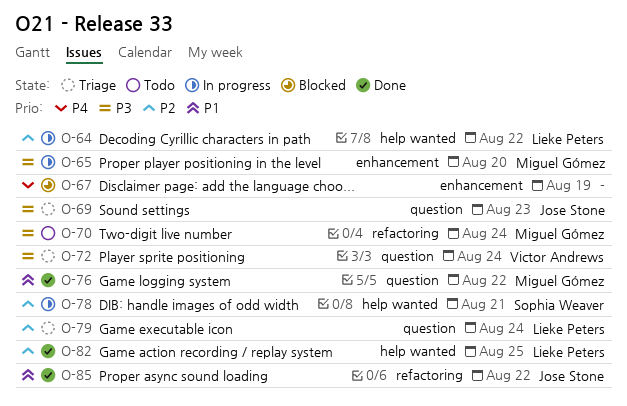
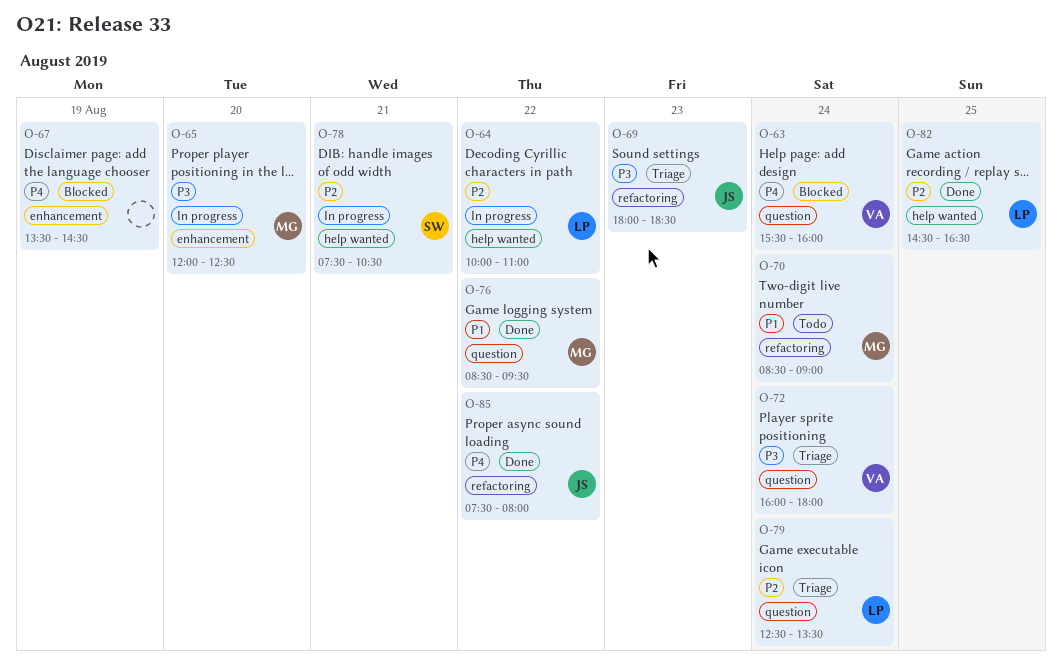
O-63: none -> present
O-69, label: question -> refactoring
O-70, priority: P3 -> P1
O-85, priority: P1 -> P4

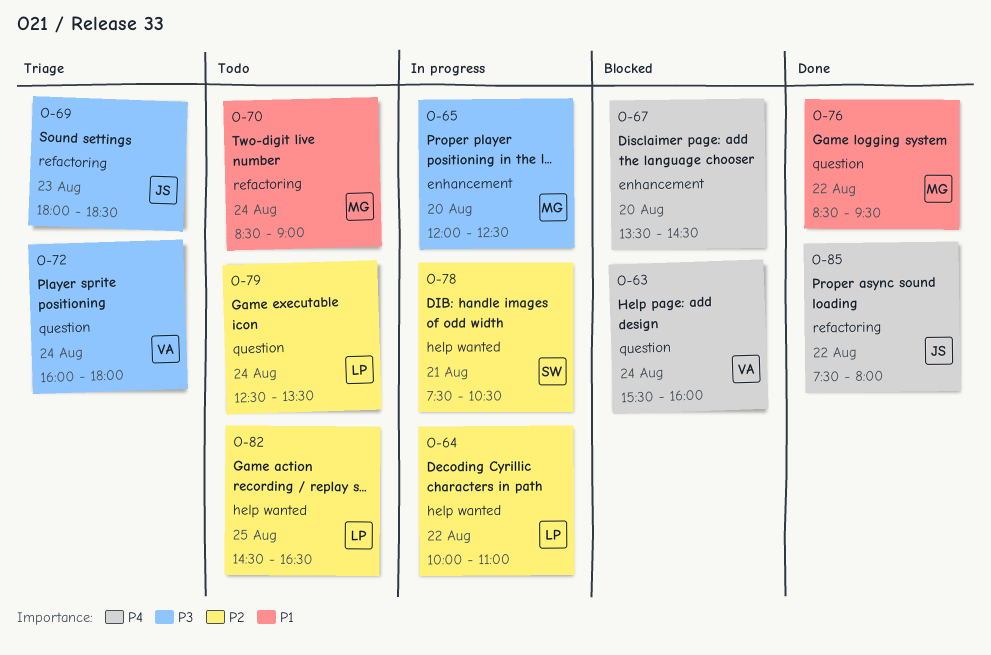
O-67, day: Aug 19 -> Aug 20
O-79, status: Triage -> Todo
O-82, status: Done -> Todo

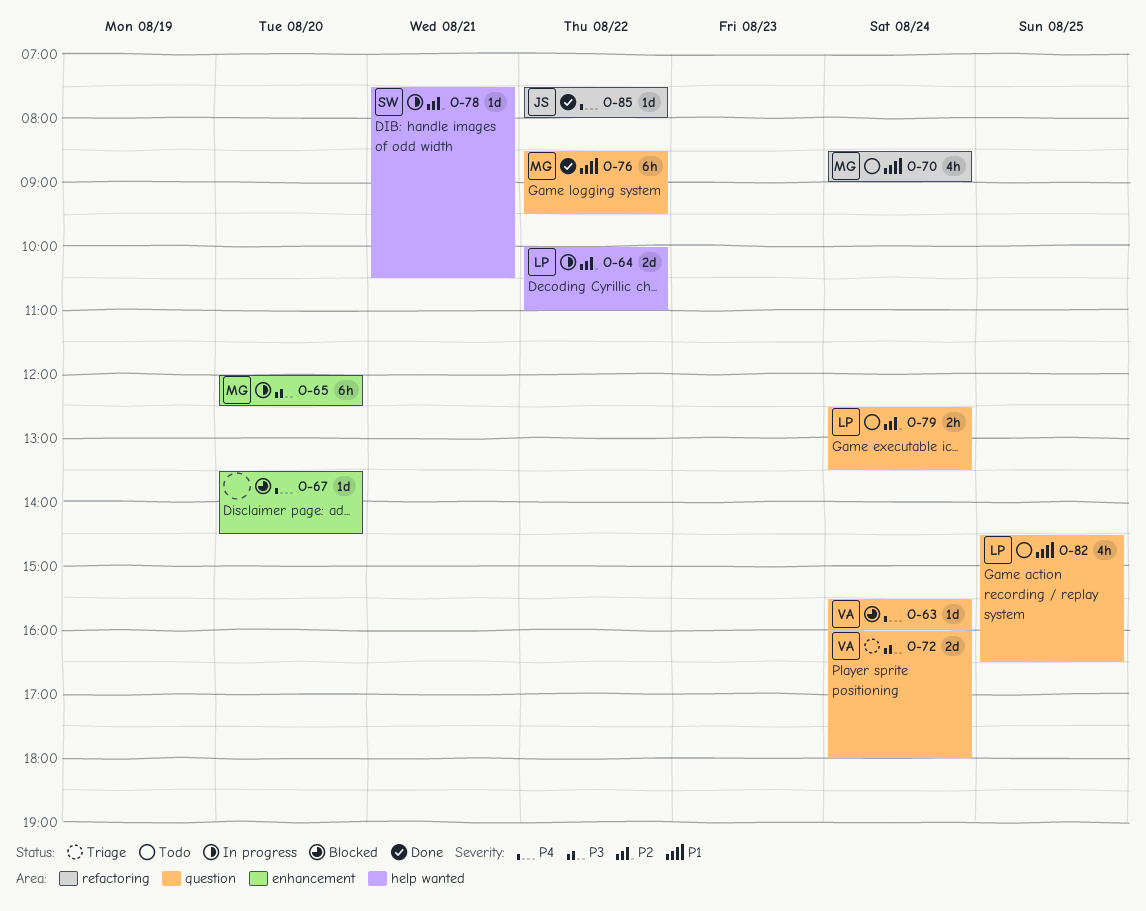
O-69: present -> none
O-82, priority: P2 -> P1
O-82, label: help wanted -> question

